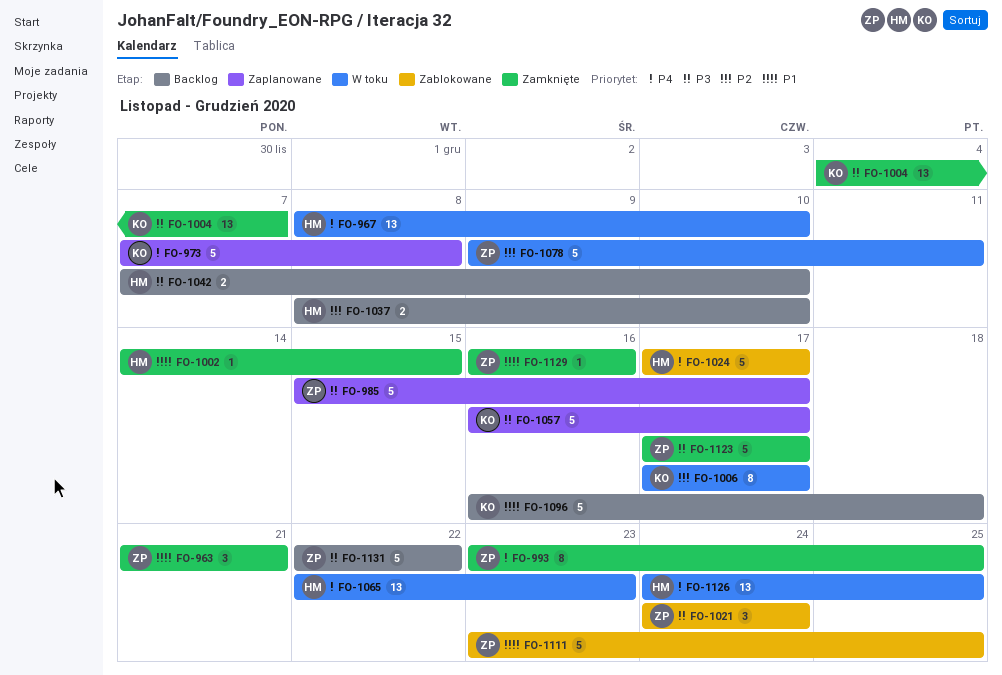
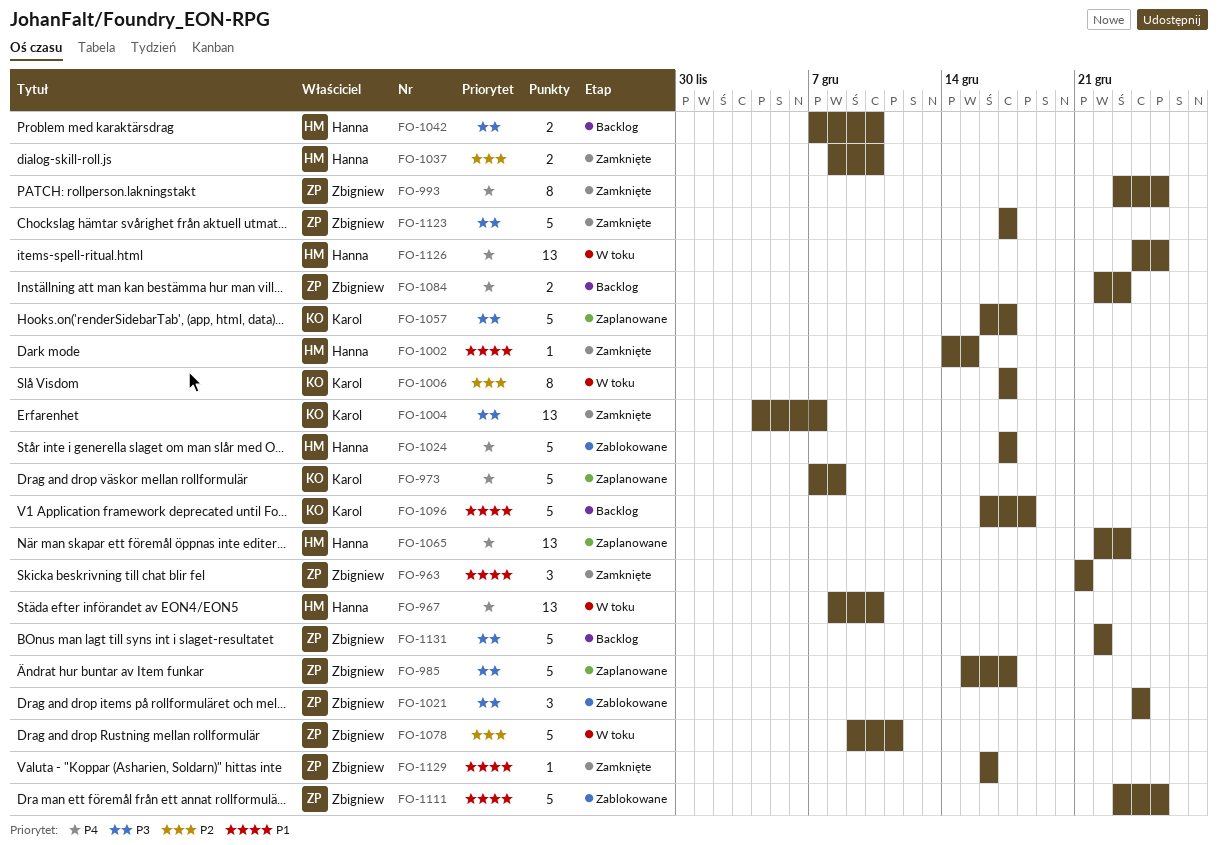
FO-1037, status: Backlog -> Zamknięte
FO-1065, status: W toku -> Zaplanowane
FO-1084: none -> present

